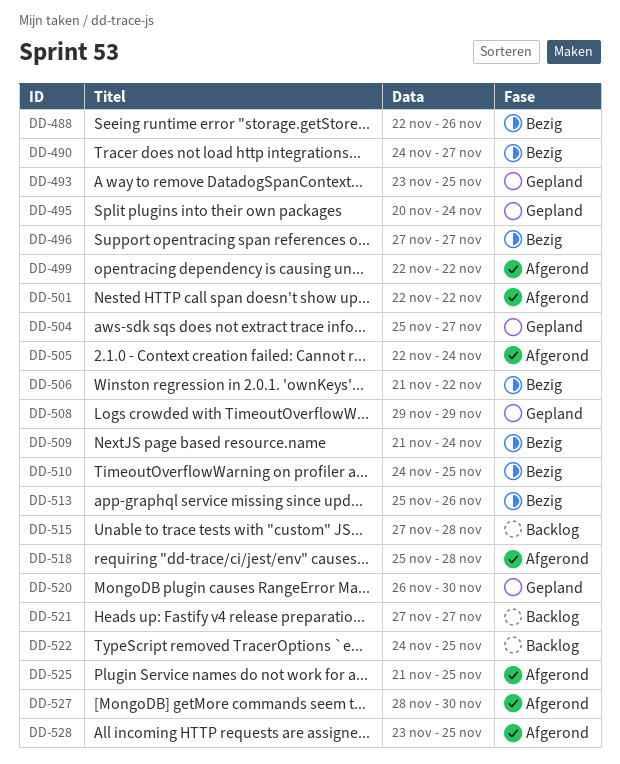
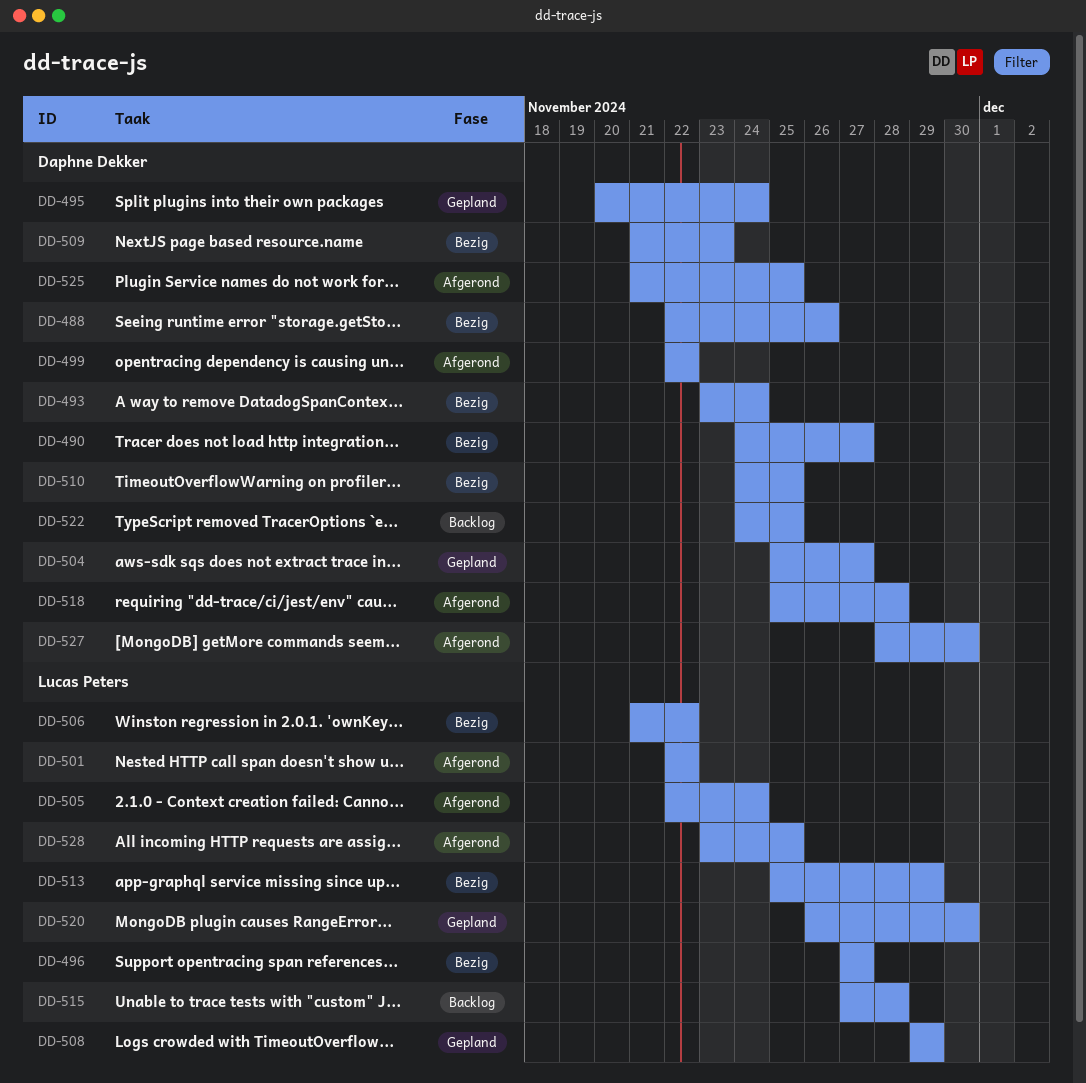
DD-493, status: Gepland -> Bezig
DD-493, due: Nov 25 -> Nov 24
DD-509, due: Nov 24 -> Nov 23
DD-513, due: Nov 26 -> Nov 29
DD-521: present -> none

